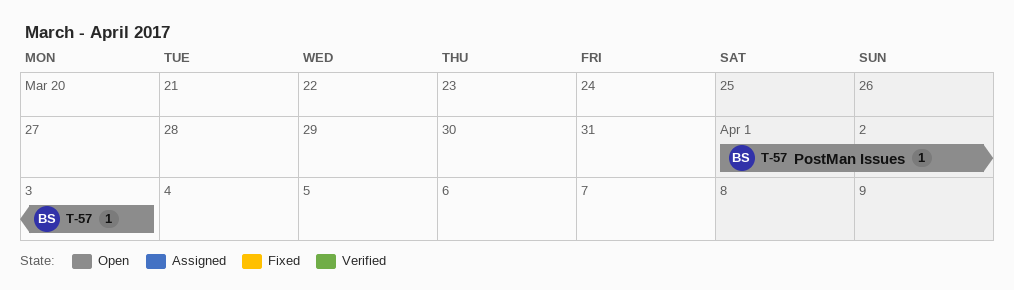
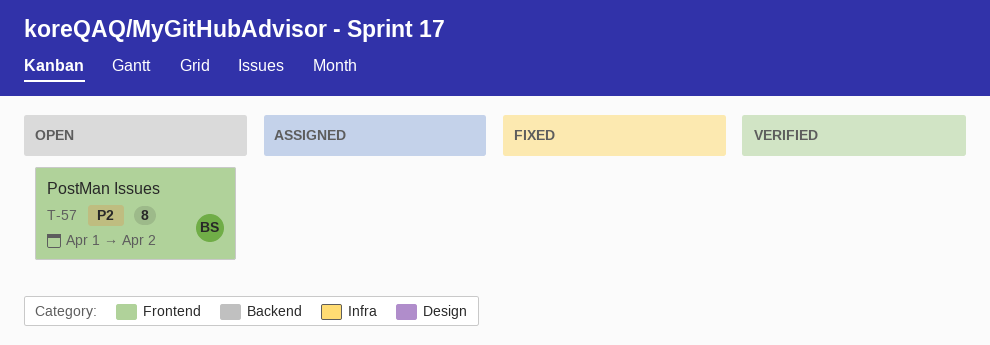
T-57, estimate: 1 -> 8
T-57, due: Apr 3 -> Apr 2

